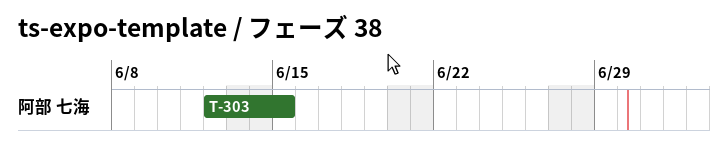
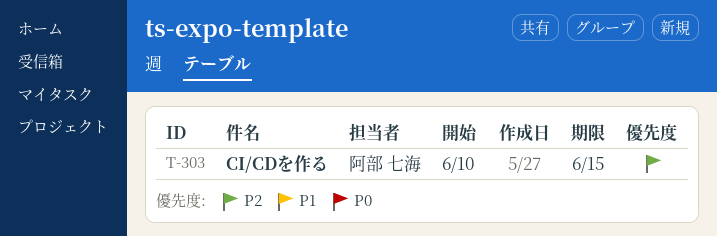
T-303, start: Jun 12 -> Jun 10

